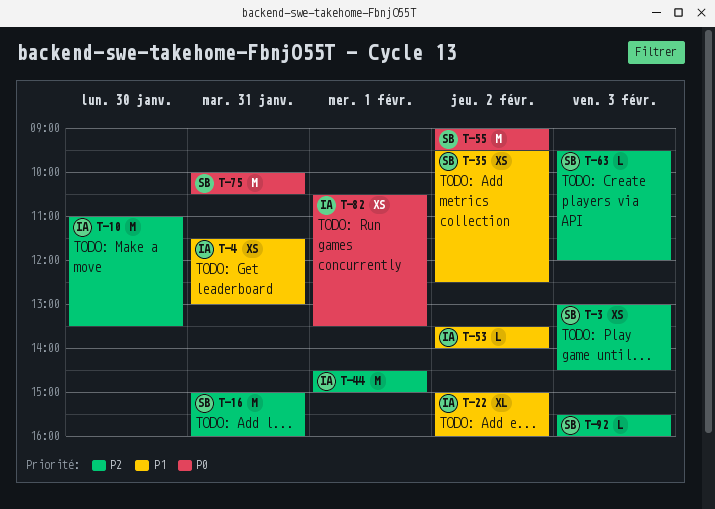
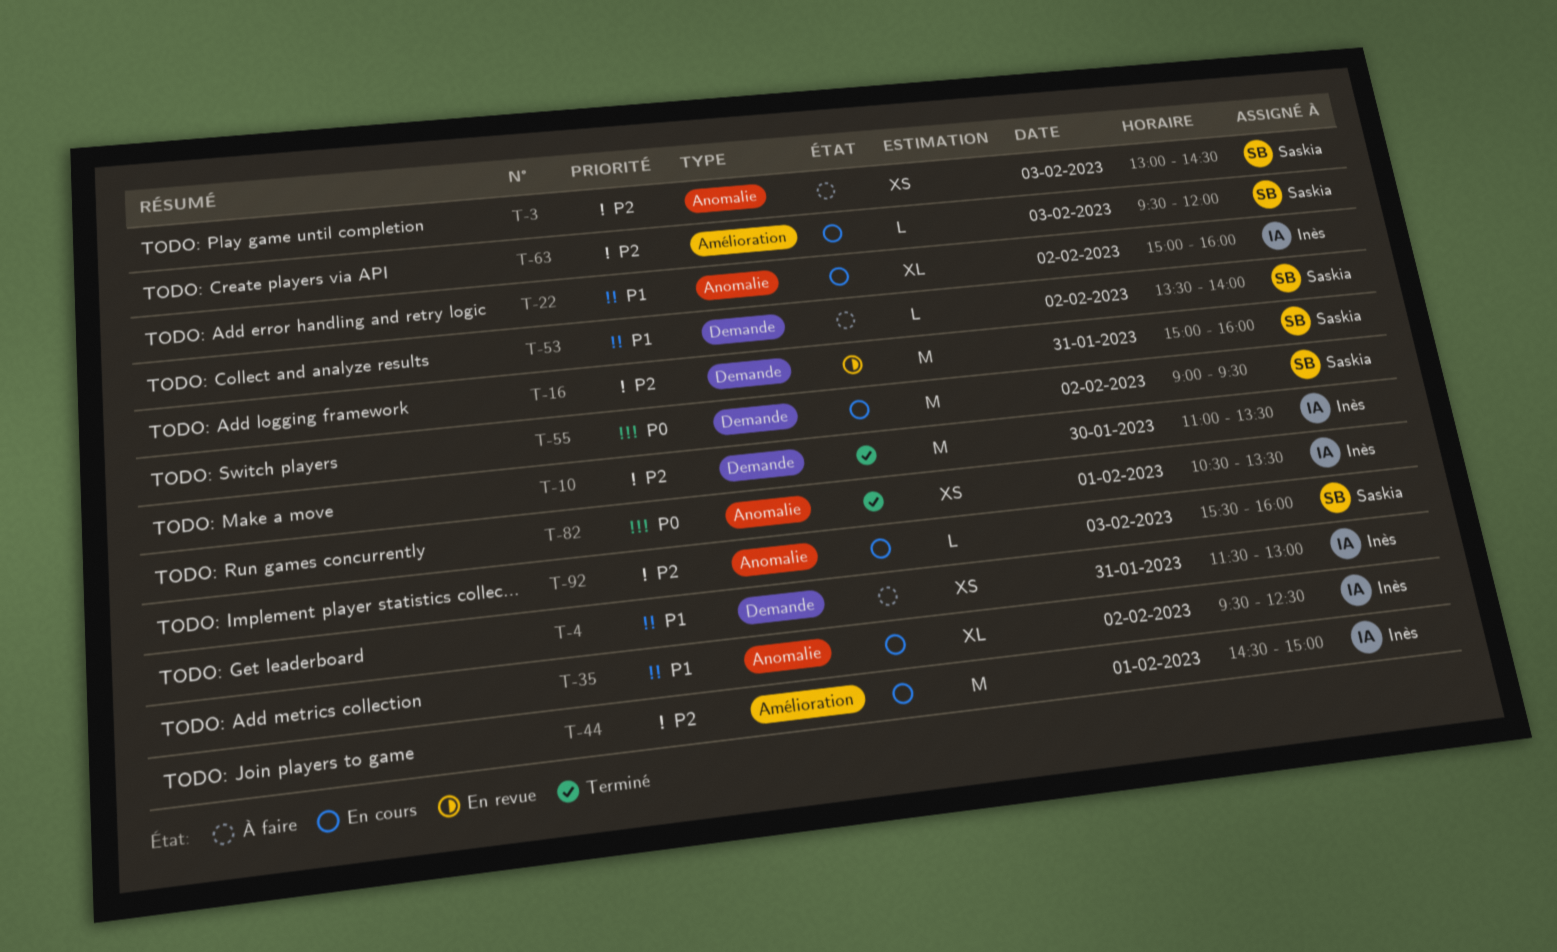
T-35, owner: Saskia -> Inès
T-35, estimate: XS -> XL
T-53, owner: Inès -> Saskia
T-75: present -> none

